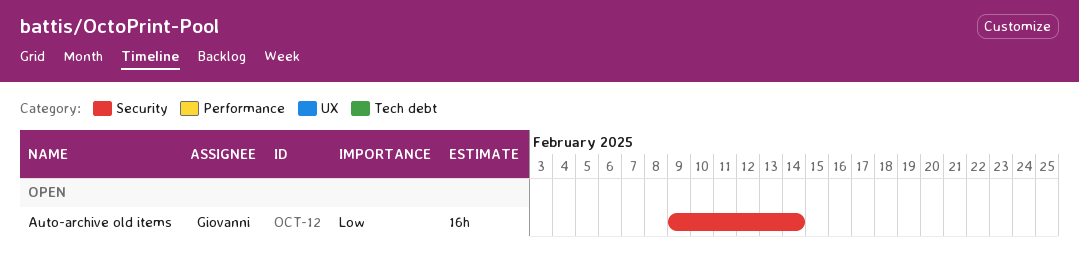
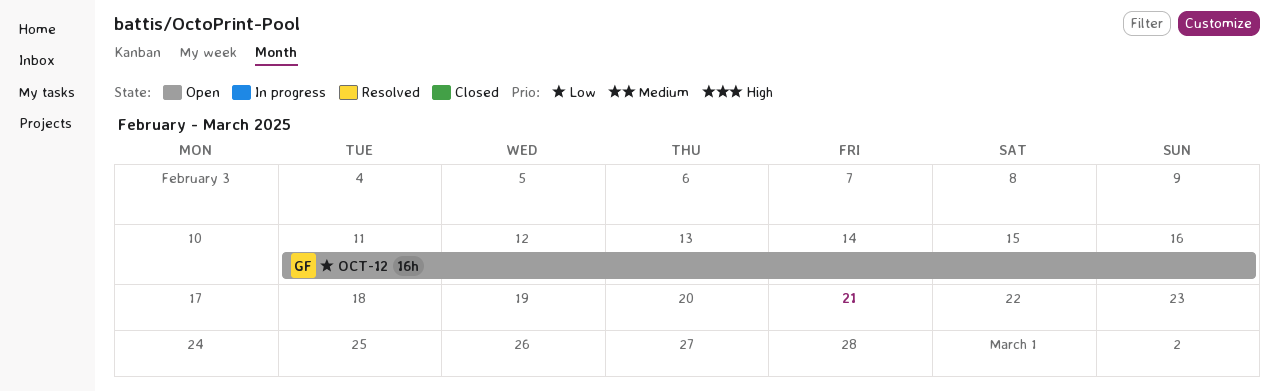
OCT-12, start: Feb 9 -> Feb 11
OCT-12, due: Feb 14 -> Feb 16

